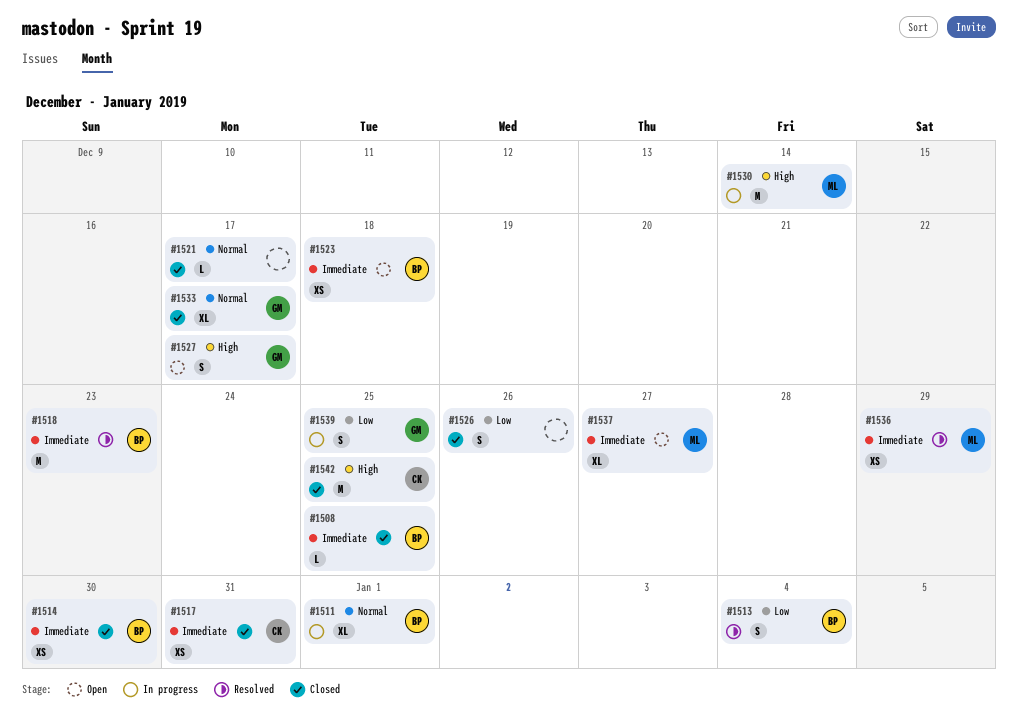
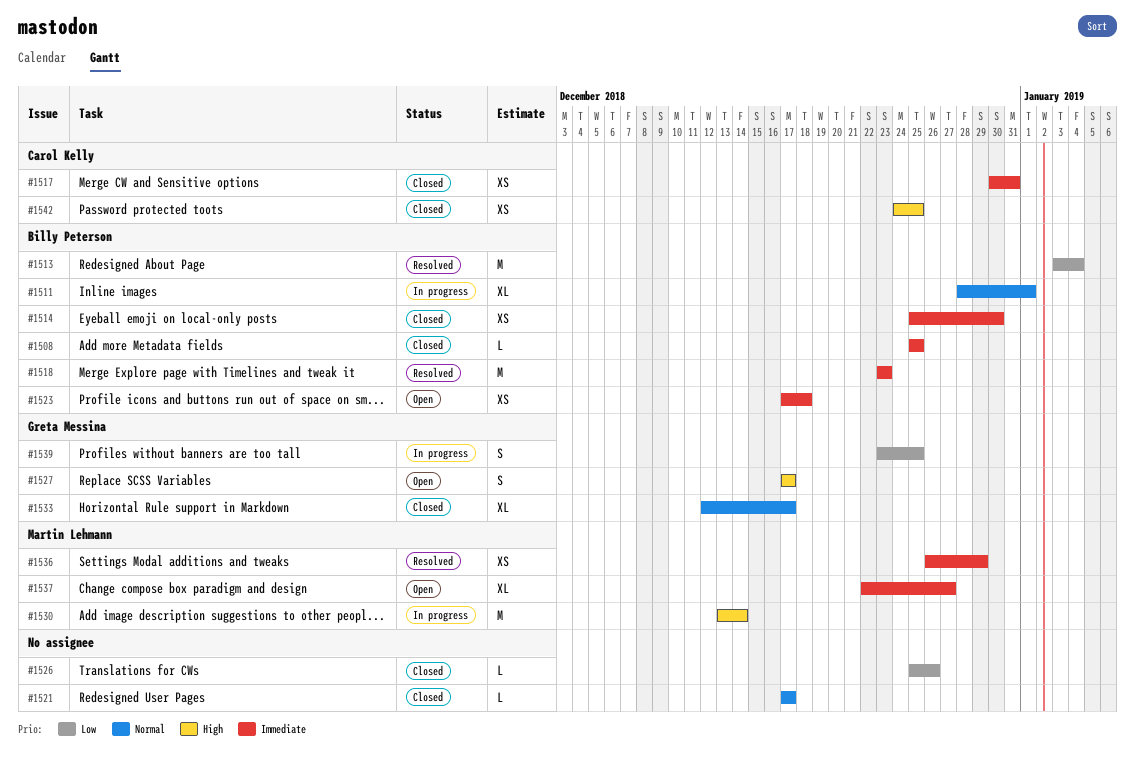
#1513, estimate: S -> M
#1526, estimate: S -> L
#1542, estimate: M -> XS

